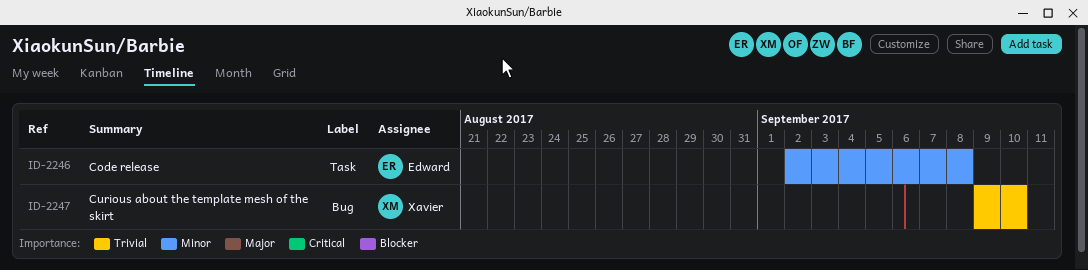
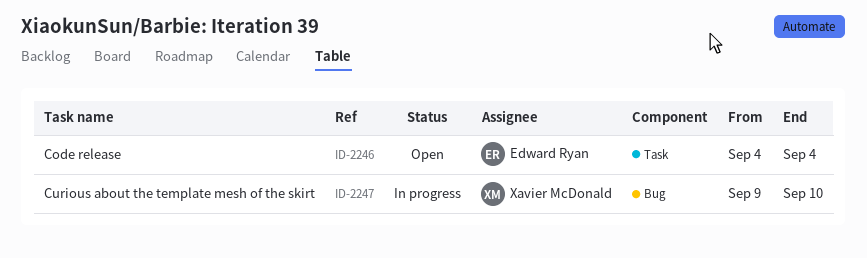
ID-2246, start: Sep 2 -> Sep 4
ID-2246, due: Sep 8 -> Sep 4

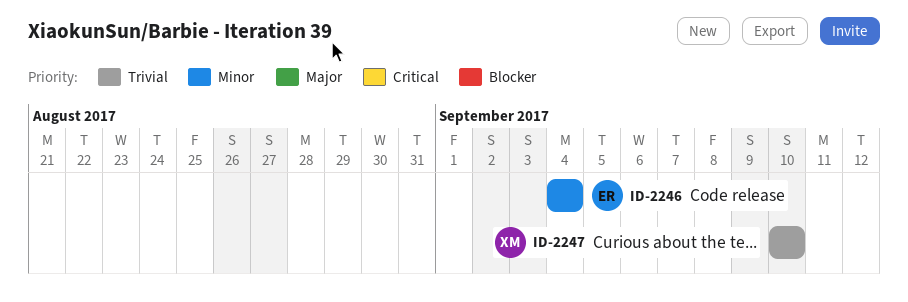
ID-2247, start: Sep 9 -> Sep 10

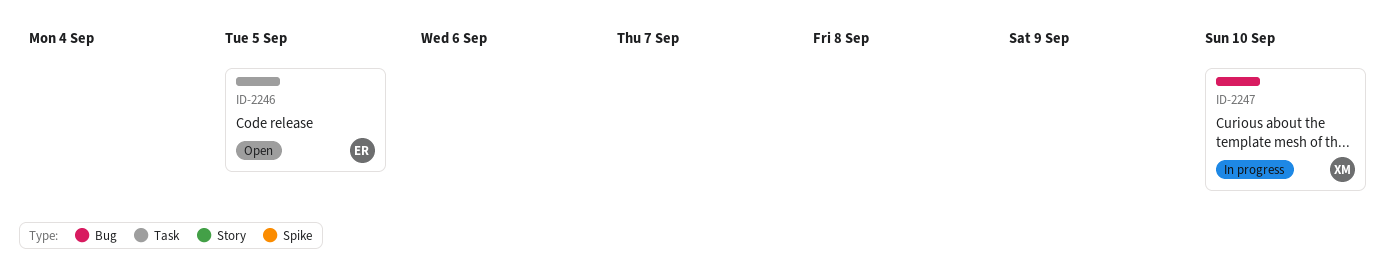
ID-2246, due: Sep 4 -> Sep 5

